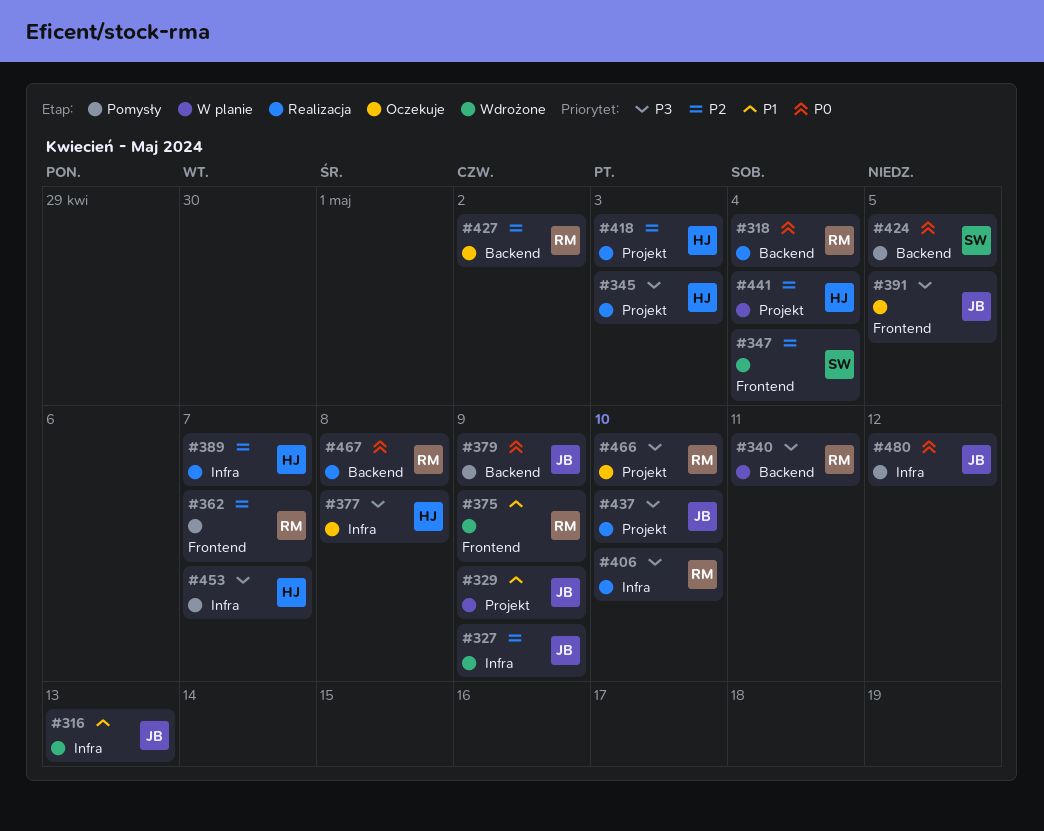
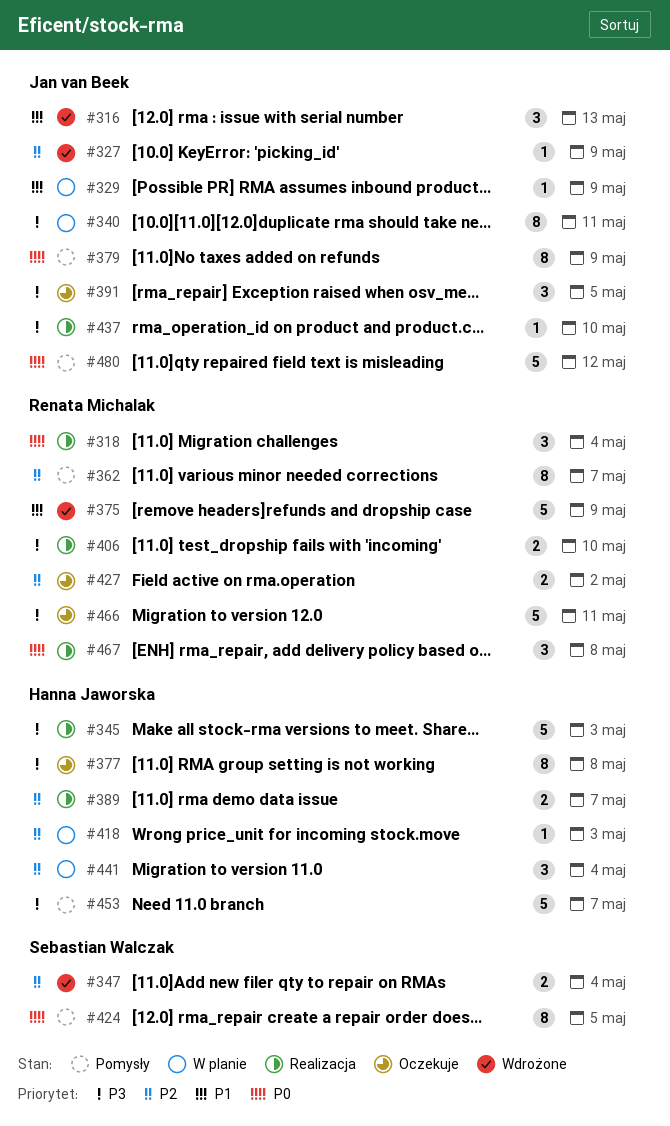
#340, owner: Renata Michalak -> Jan van Beek
#418, status: Realizacja -> W planie
#466, due: May 10 -> May 11

